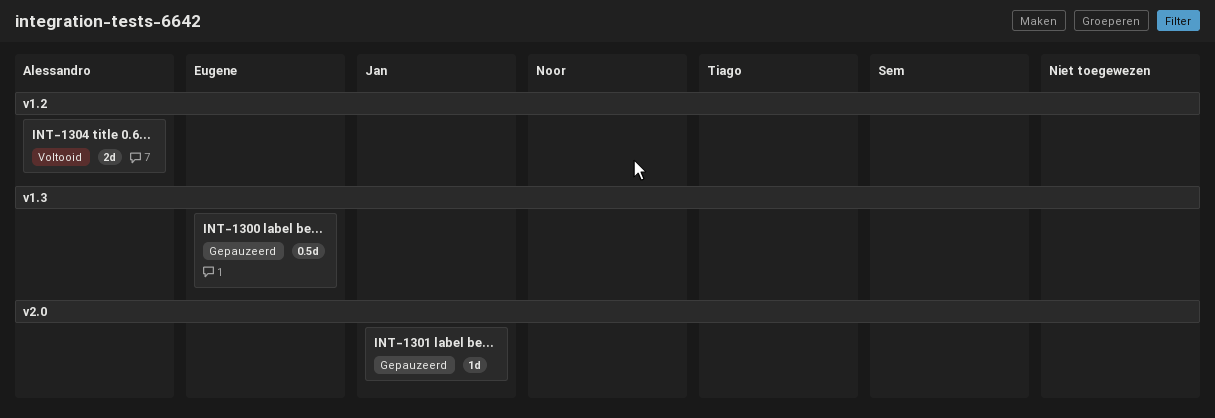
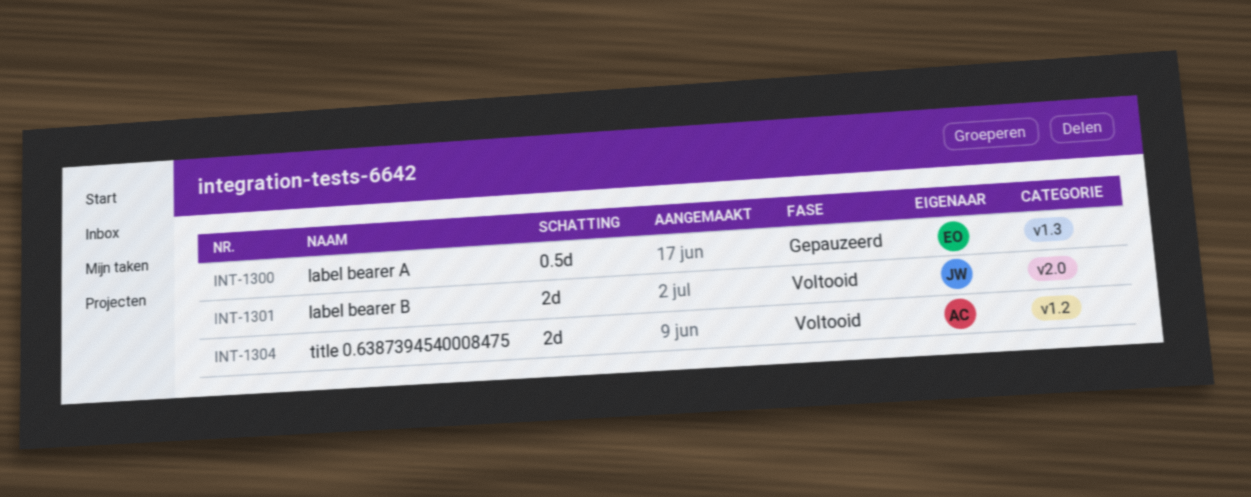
INT-1301, status: Gepauzeerd -> Voltooid
INT-1301, estimate: 1d -> 2d

